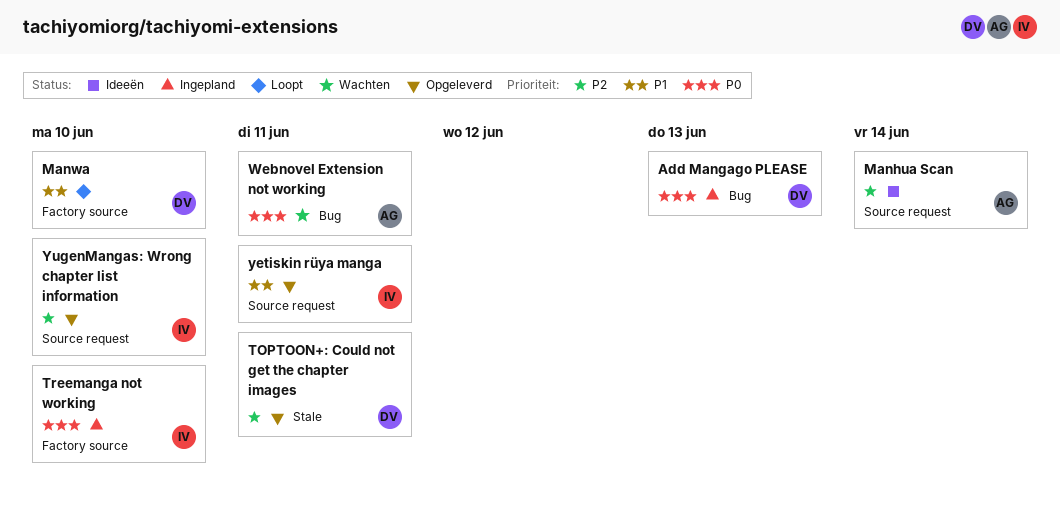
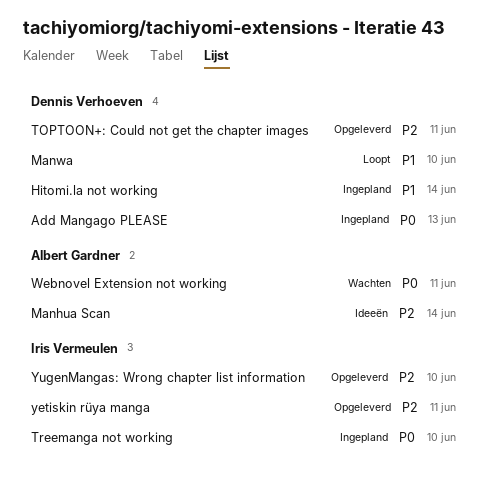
Hitomi.la not working: none -> present
yetiskin rüya manga, priority: P1 -> P2

